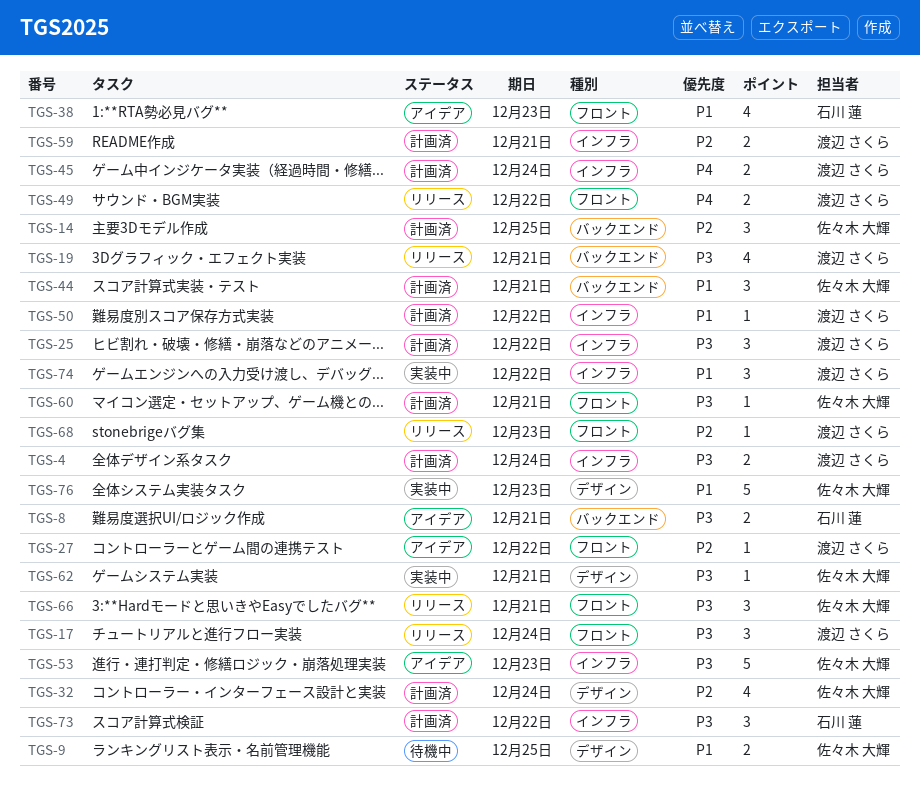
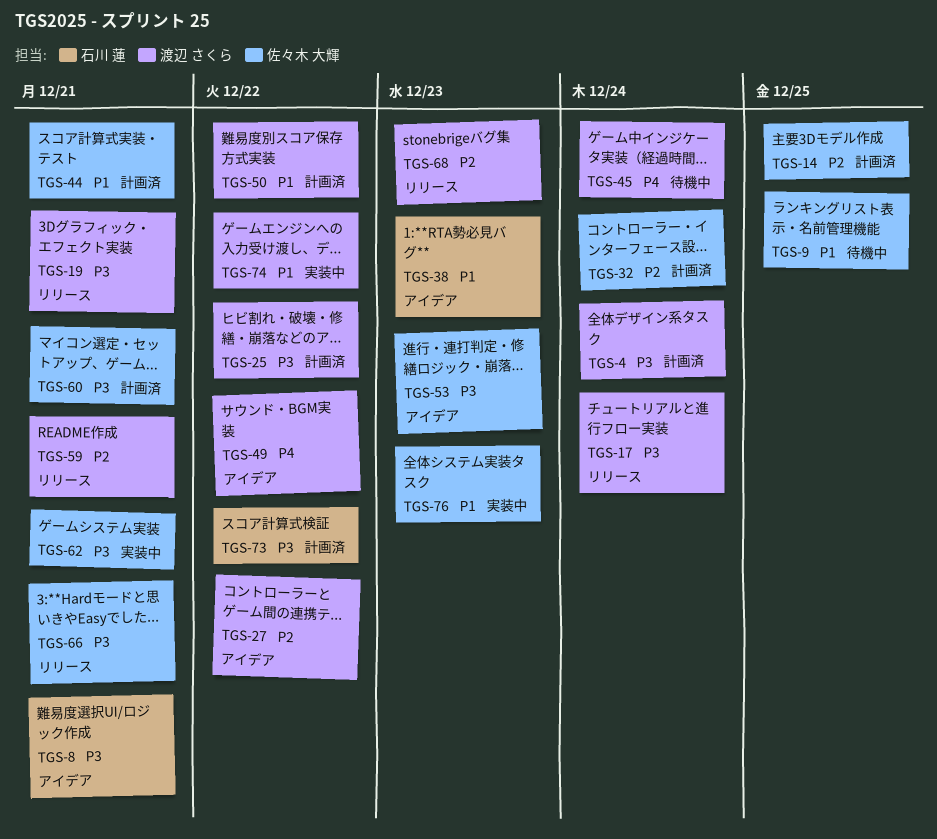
TGS-45, status: 計画済 -> 待機中
TGS-49, status: リリース -> アイデア
TGS-59, status: 計画済 -> リリース

